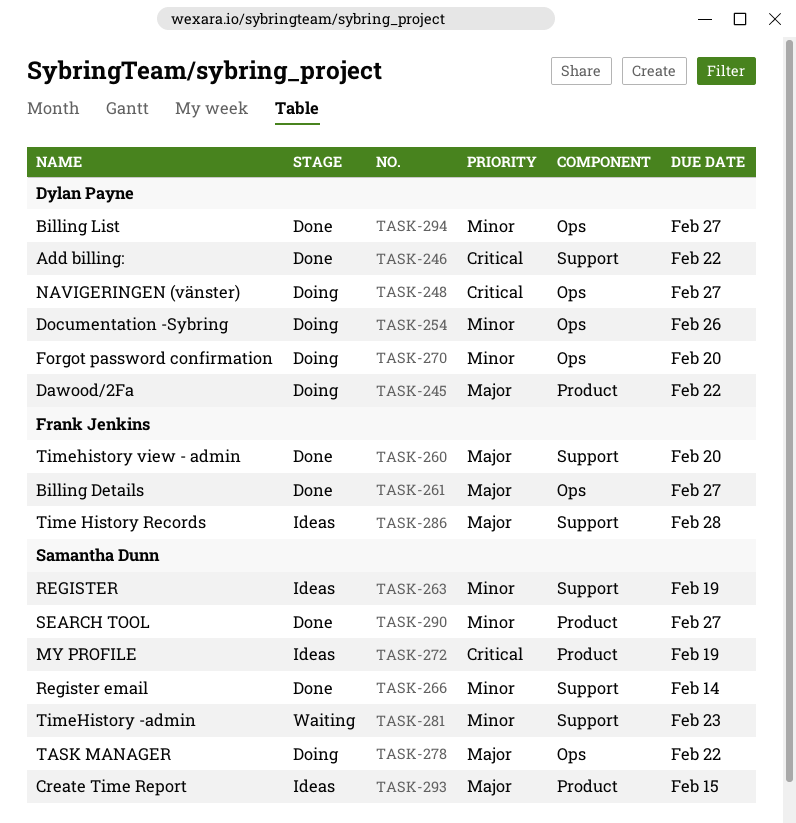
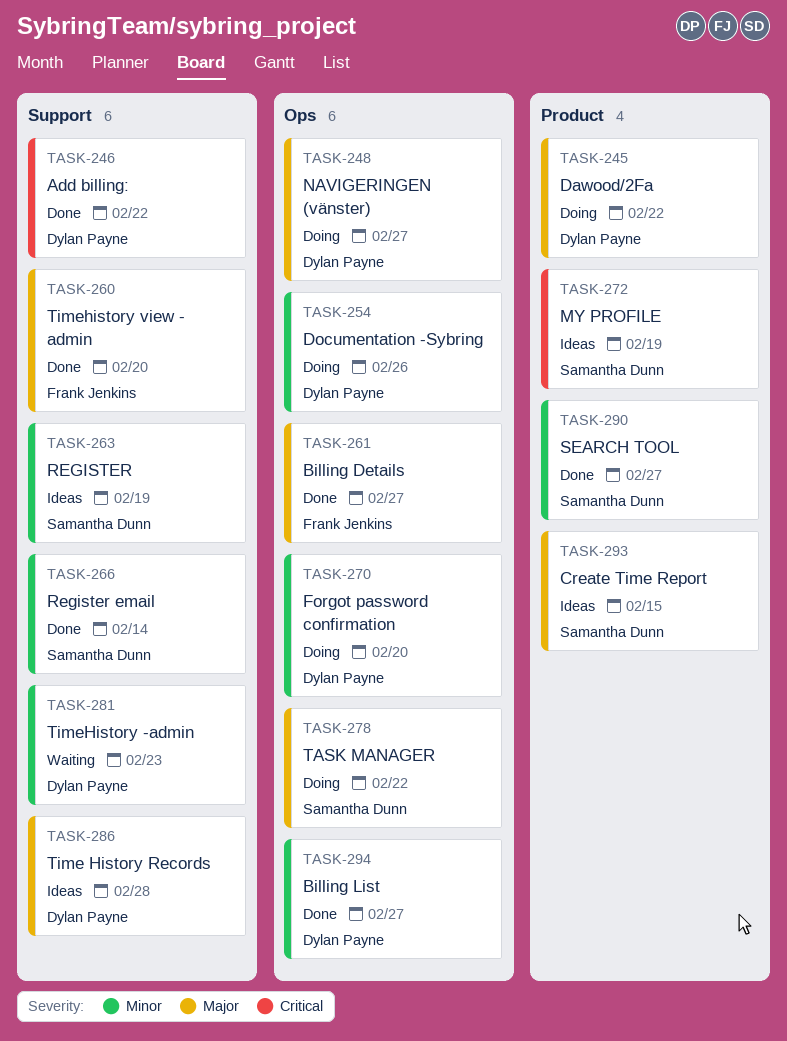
TASK-248, priority: Critical -> Major
TASK-281, owner: Samantha Dunn -> Dylan Payne
TASK-286, owner: Frank Jenkins -> Dylan Payne

